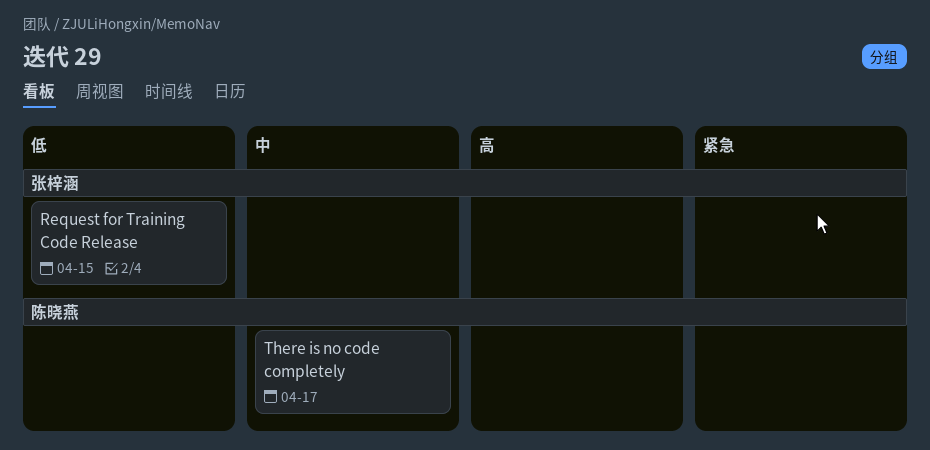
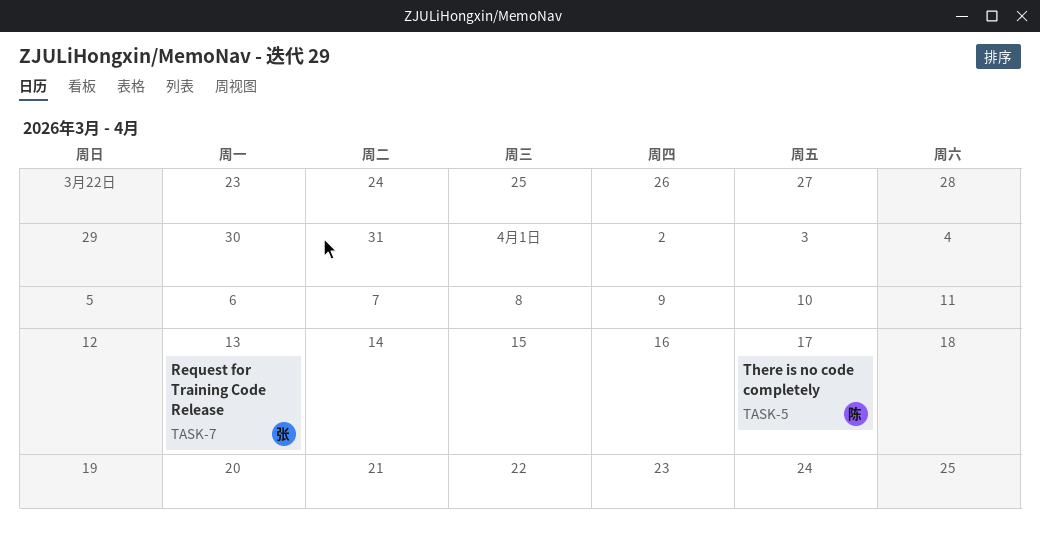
Request for Training Code Release, due: Apr 15 -> Apr 13

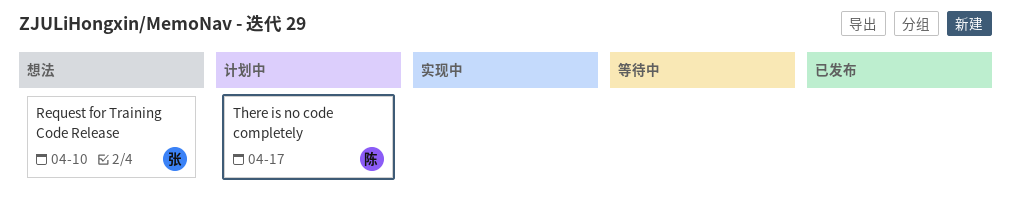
Request for Training Code Release, due: Apr 13 -> Apr 10

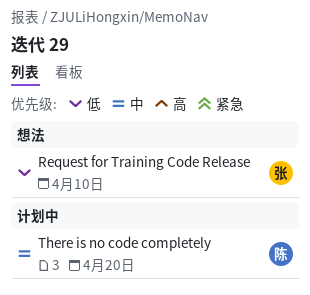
There is no code completely, due: Apr 17 -> Apr 20

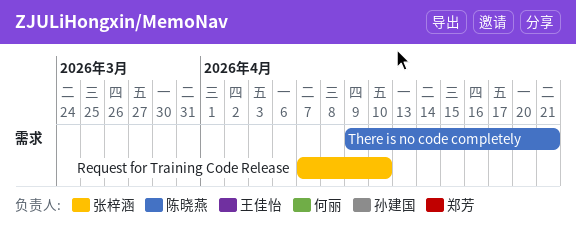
There is no code completely, due: Apr 20 -> Apr 21

